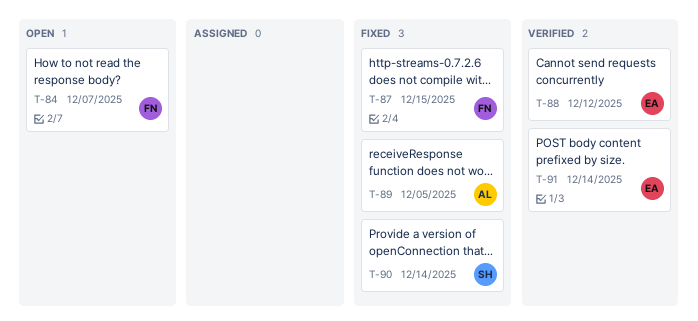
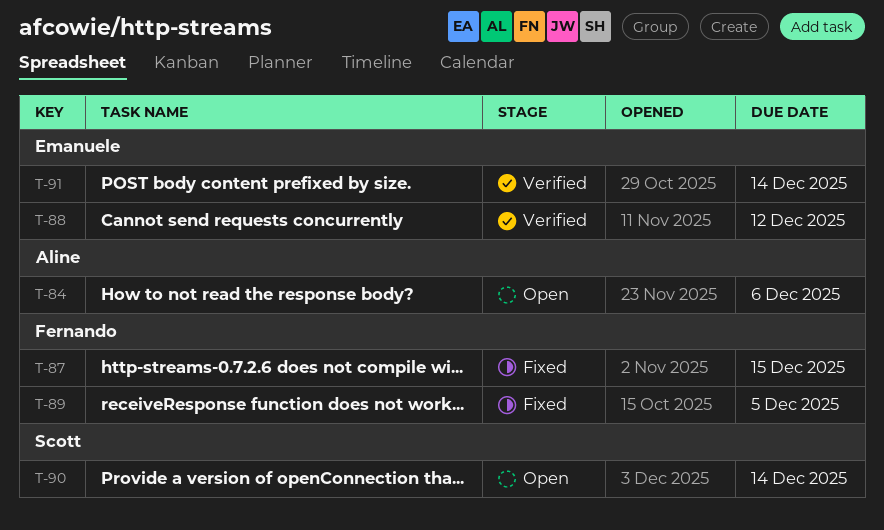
T-84, owner: Fernando -> Aline
T-84, due: Dec 7 -> Dec 6
T-89, owner: Aline -> Fernando
T-90, status: Fixed -> Open

